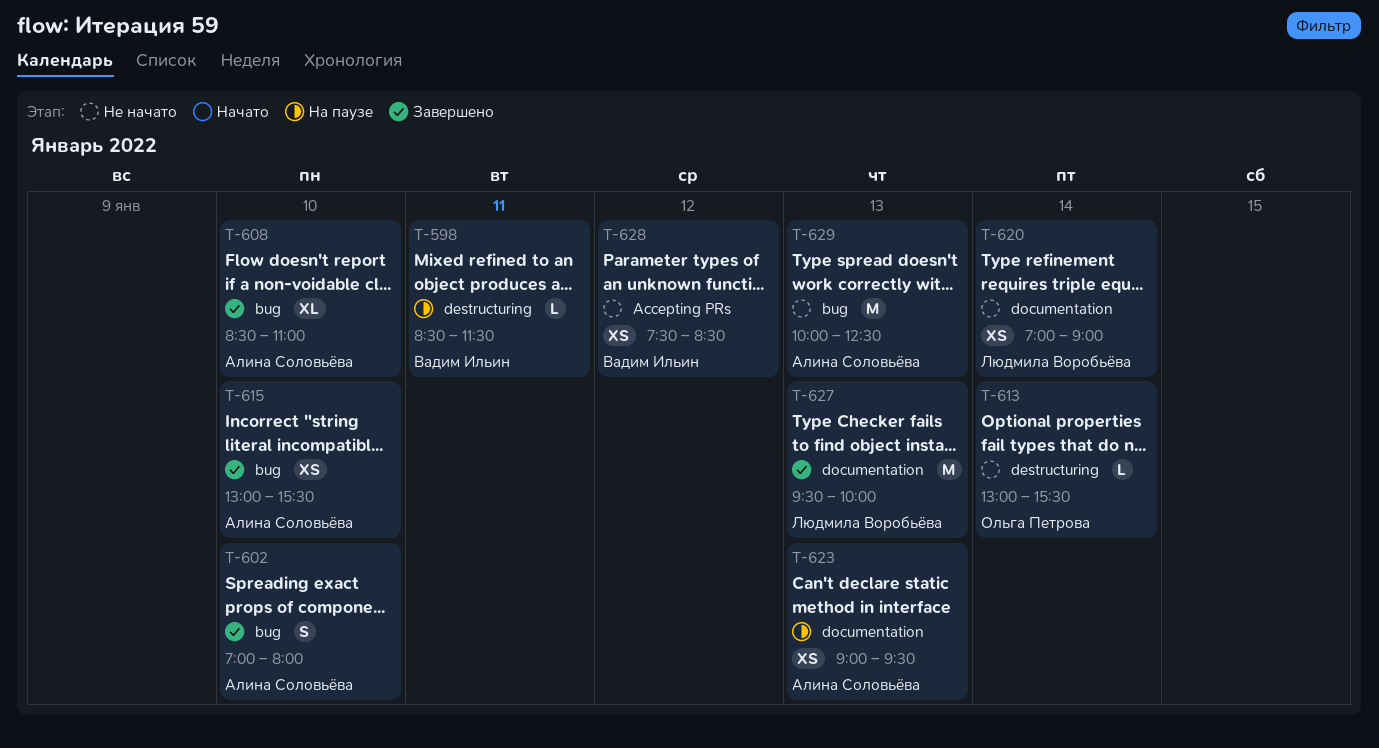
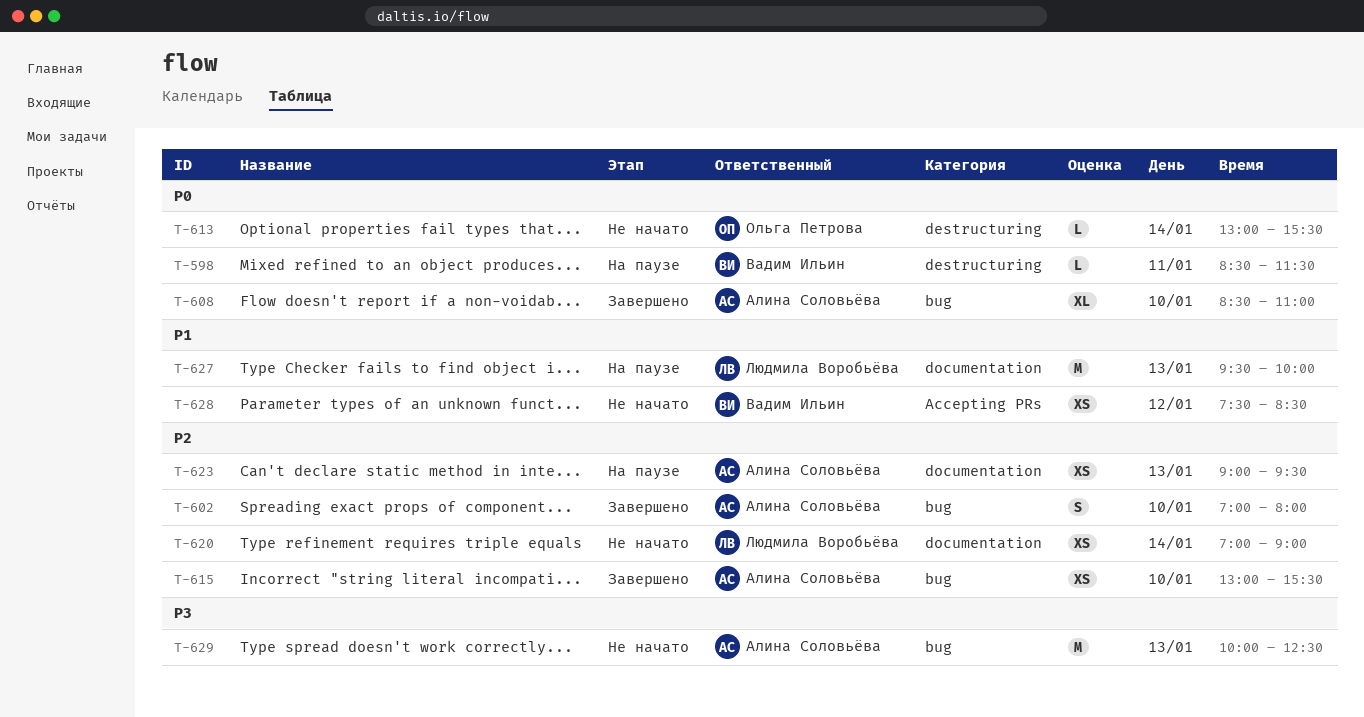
T-627, status: Завершено -> На паузе

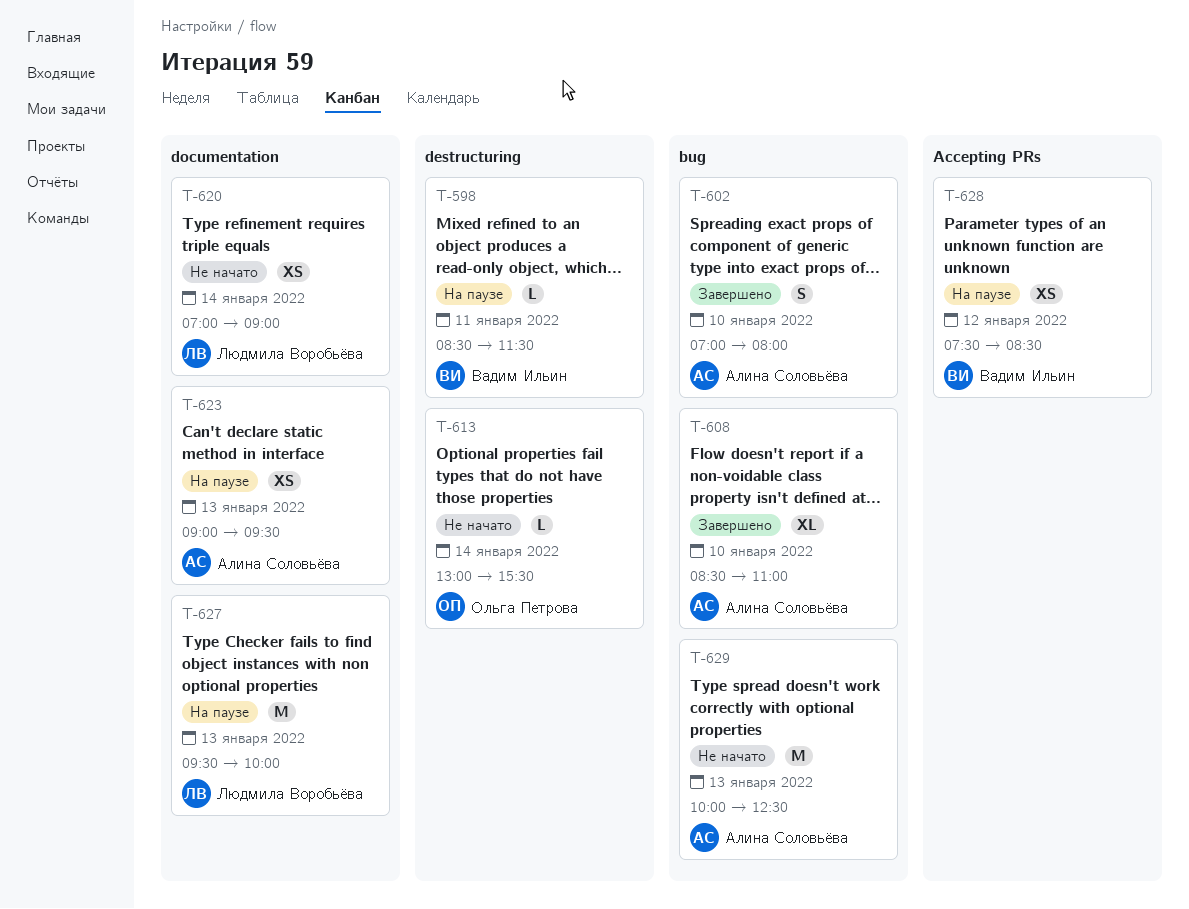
T-615: present -> none
T-628, status: Не начато -> На паузе

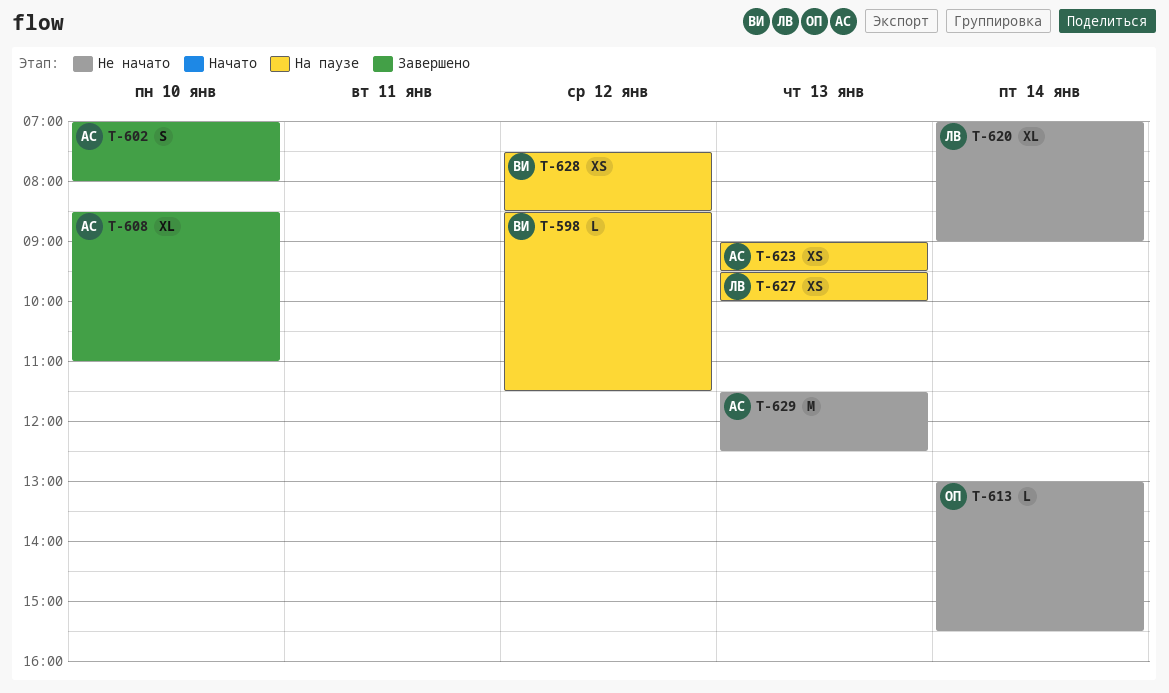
T-598, day: Jan 11 -> Jan 12
T-620, estimate: XS -> XL
T-627, estimate: M -> XS
T-629, begins: 10:00 -> 11:30

